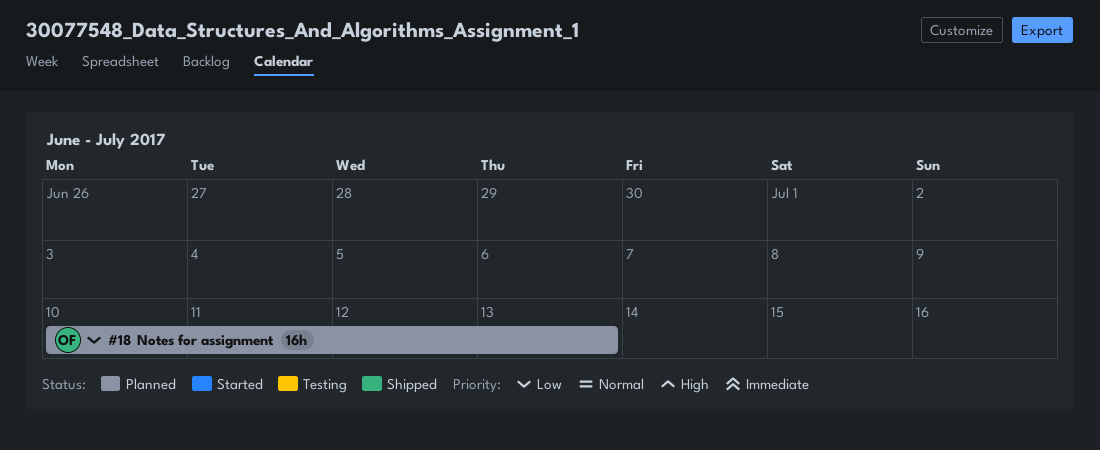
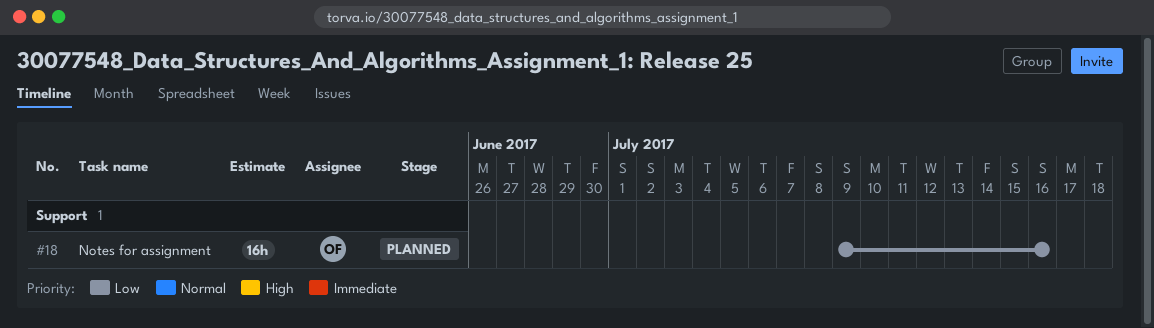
#18, start: Jul 10 -> Jul 9
#18, due: Jul 13 -> Jul 16

